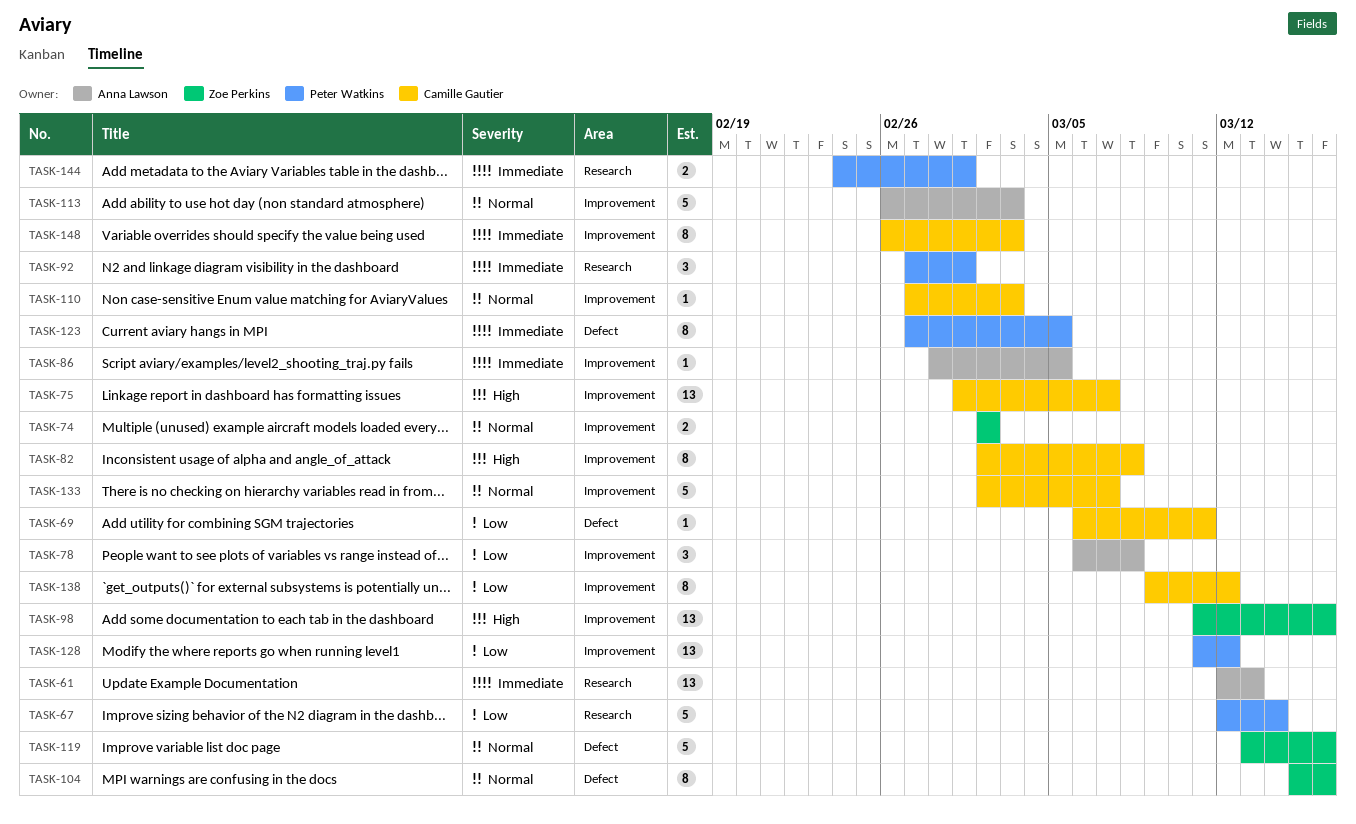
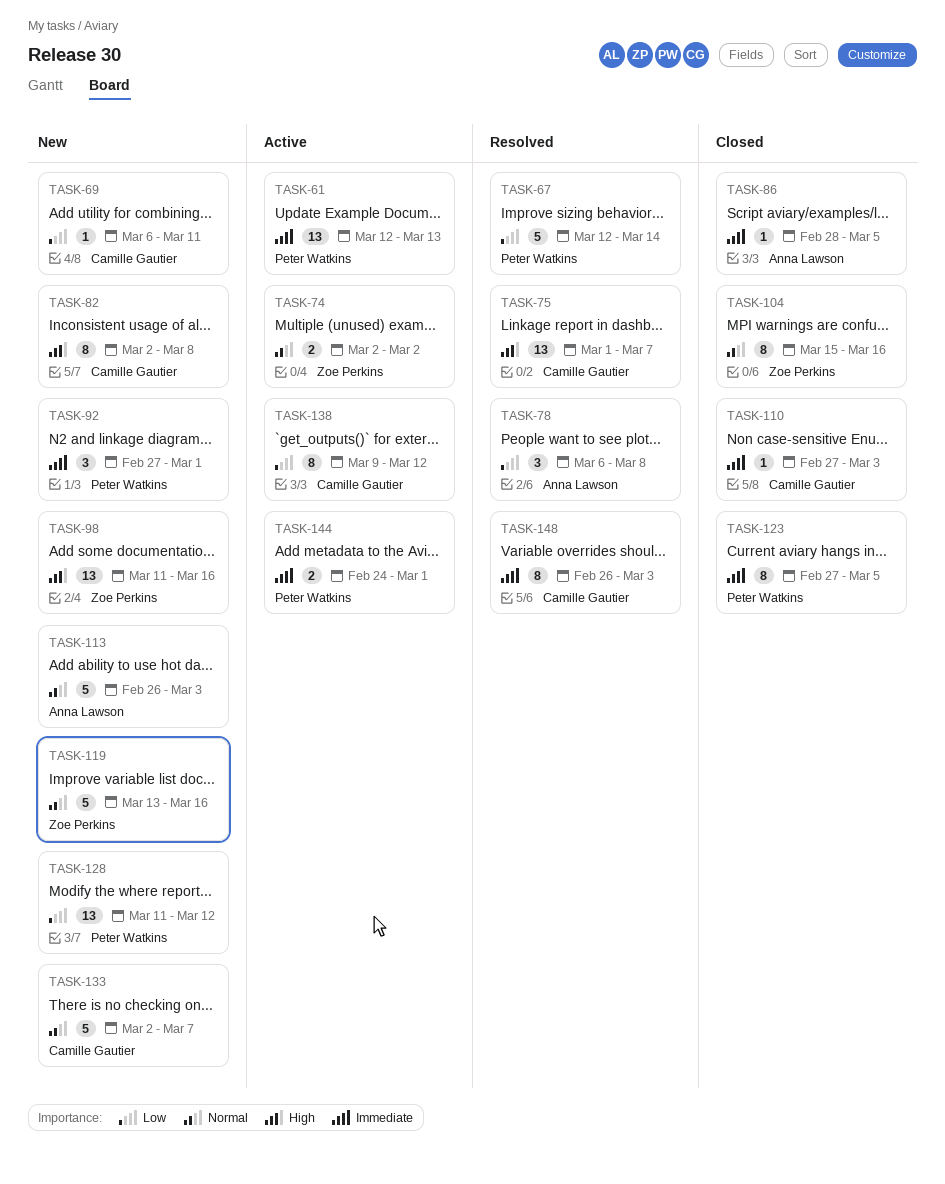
TASK-61, owner: Anna Lawson -> Peter Watkins
TASK-110, priority: Normal -> Immediate

